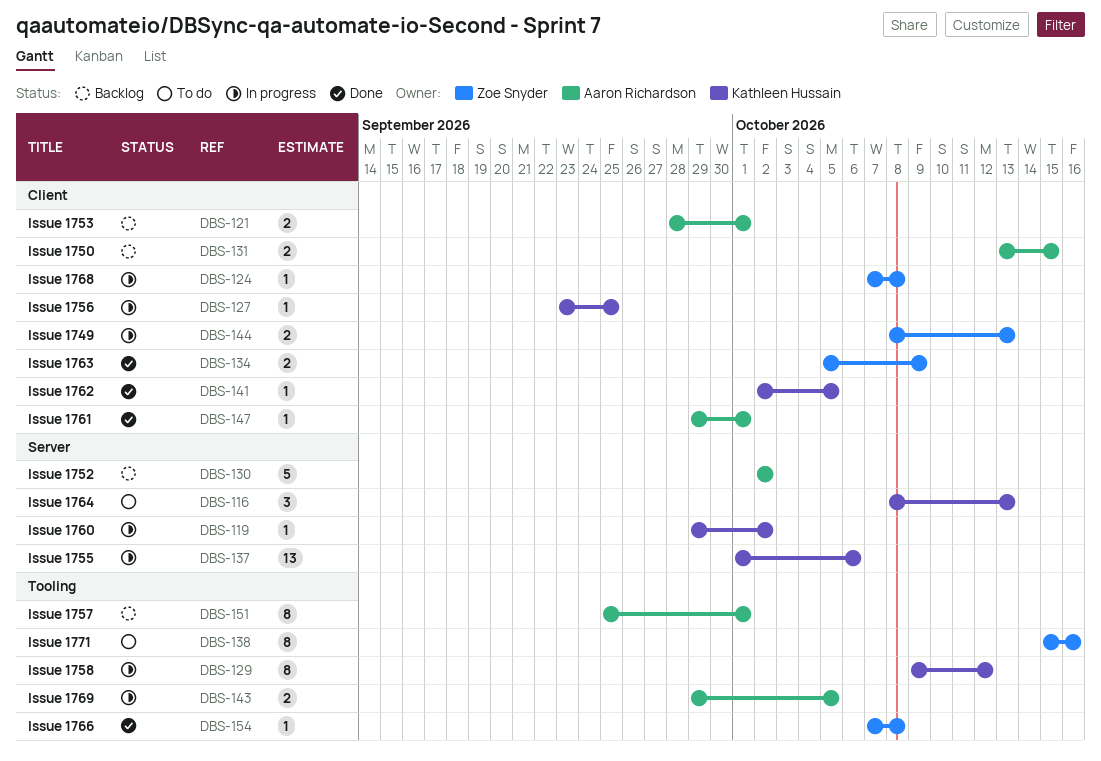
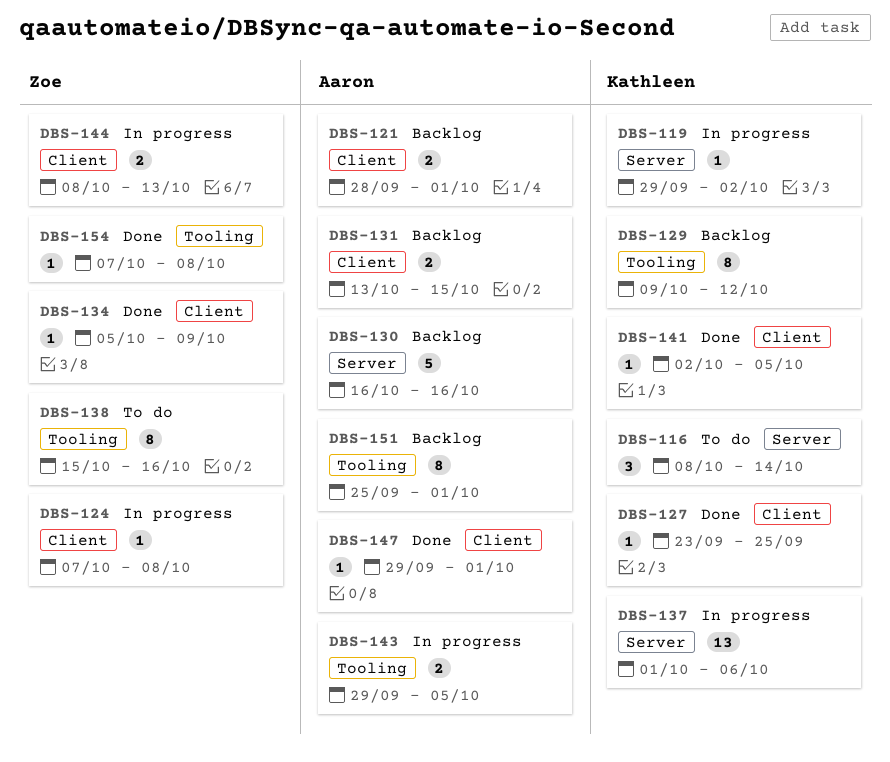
DBS-116, due: Oct 13 -> Oct 14
DBS-127, status: In progress -> Done
DBS-129, status: In progress -> Backlog
DBS-130, start: Oct 2 -> Oct 16
DBS-130, due: Oct 2 -> Oct 16
DBS-134, estimate: 2 -> 1

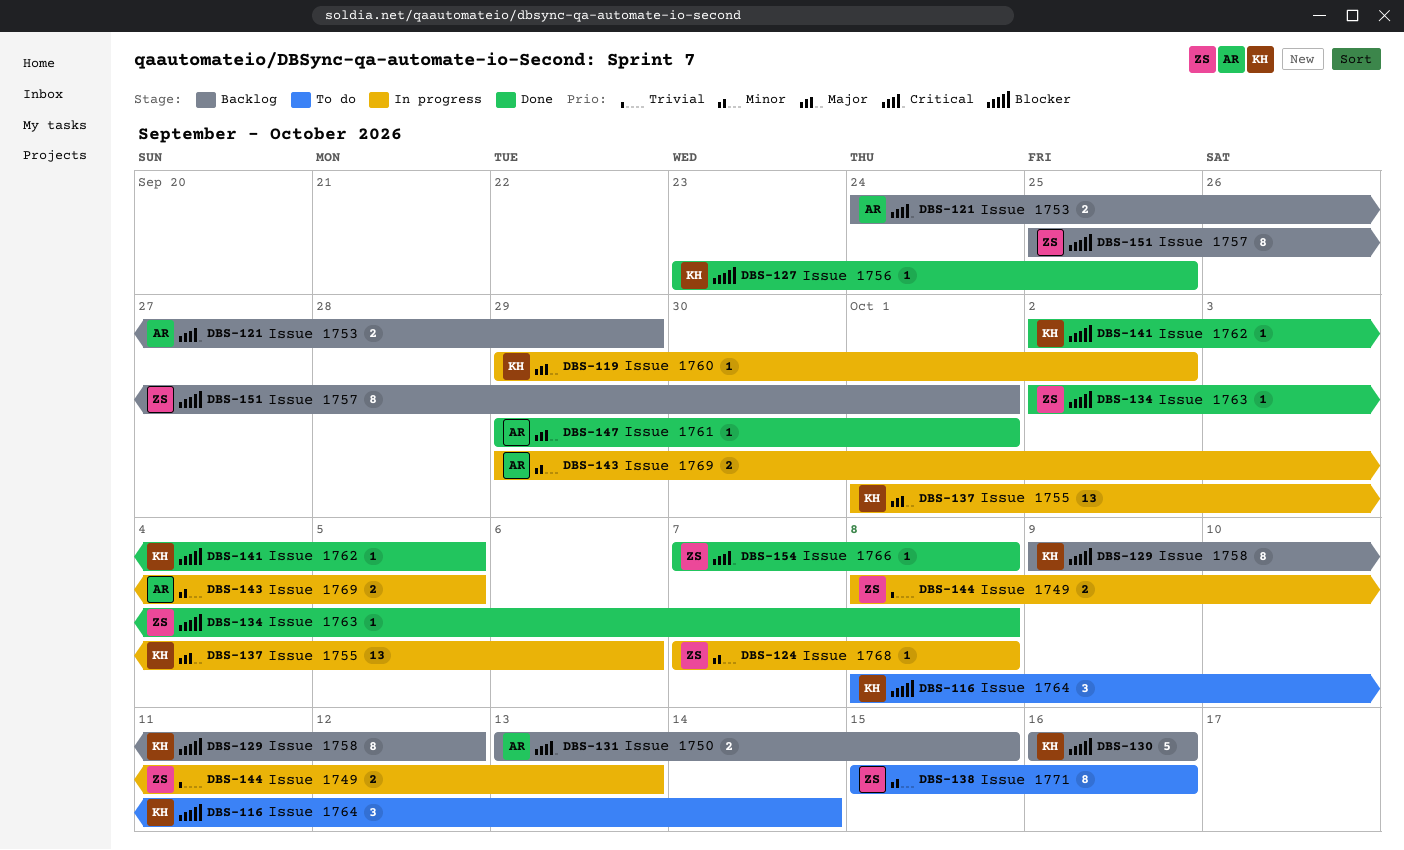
DBS-121, start: Sep 28 -> Sep 24
DBS-121, due: Oct 1 -> Sep 29
DBS-130, owner: Aaron -> Kathleen
DBS-134, start: Oct 5 -> Oct 2
DBS-134, due: Oct 9 -> Oct 8
DBS-151, owner: Aaron -> Zoe

